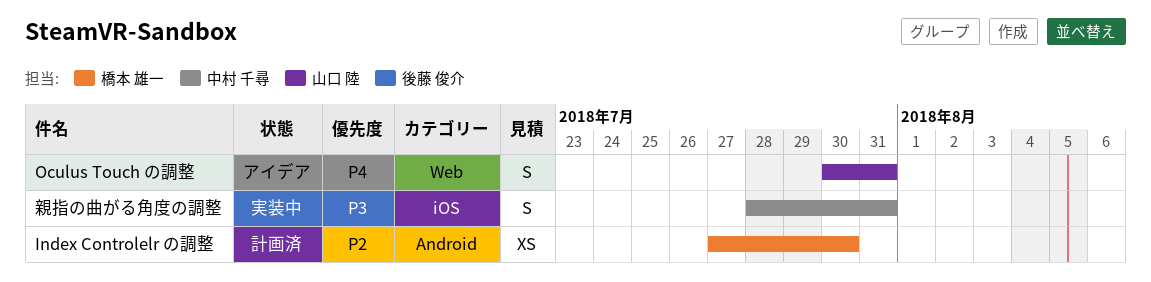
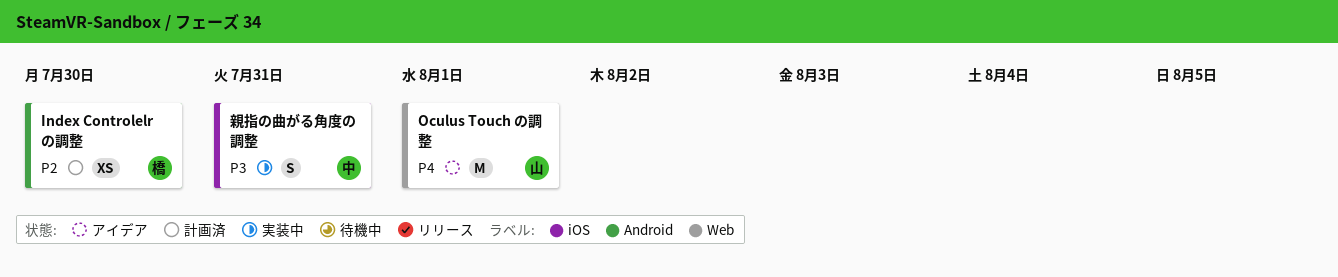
Oculus Touch の調整, estimate: S -> M
Oculus Touch の調整, due: Jul 31 -> Aug 1

